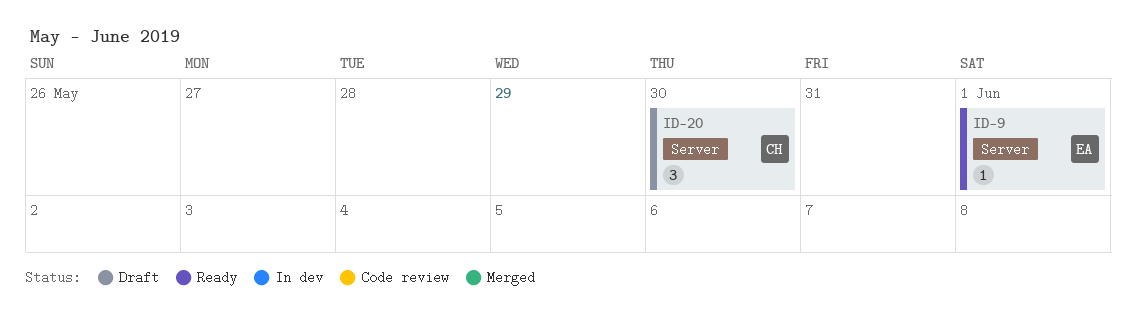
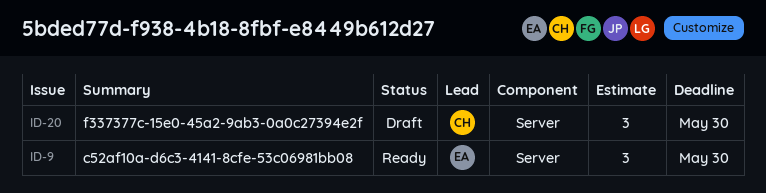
ID-9, estimate: 1 -> 3
ID-9, due: Jun 1 -> May 30

